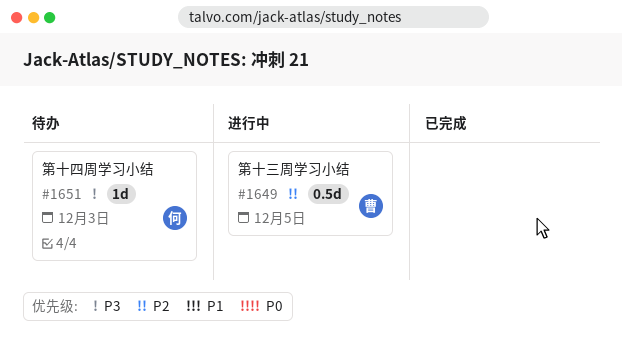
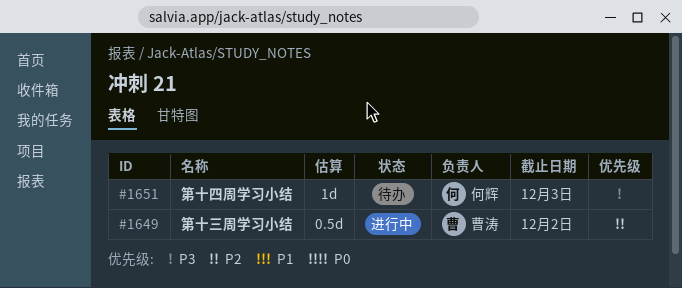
#1649, due: Dec 5 -> Dec 2

